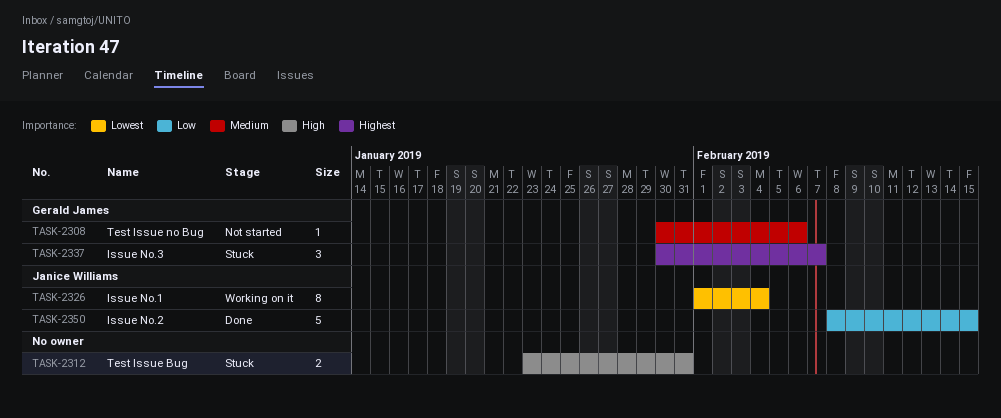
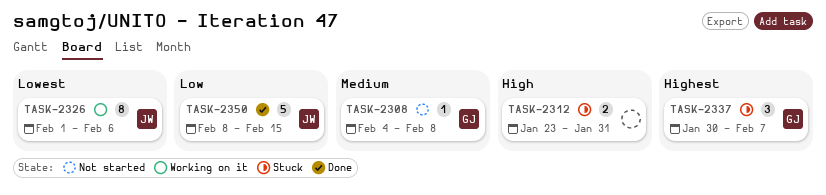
TASK-2308, start: Jan 30 -> Feb 4
TASK-2308, due: Feb 6 -> Feb 8
TASK-2326, due: Feb 4 -> Feb 6

